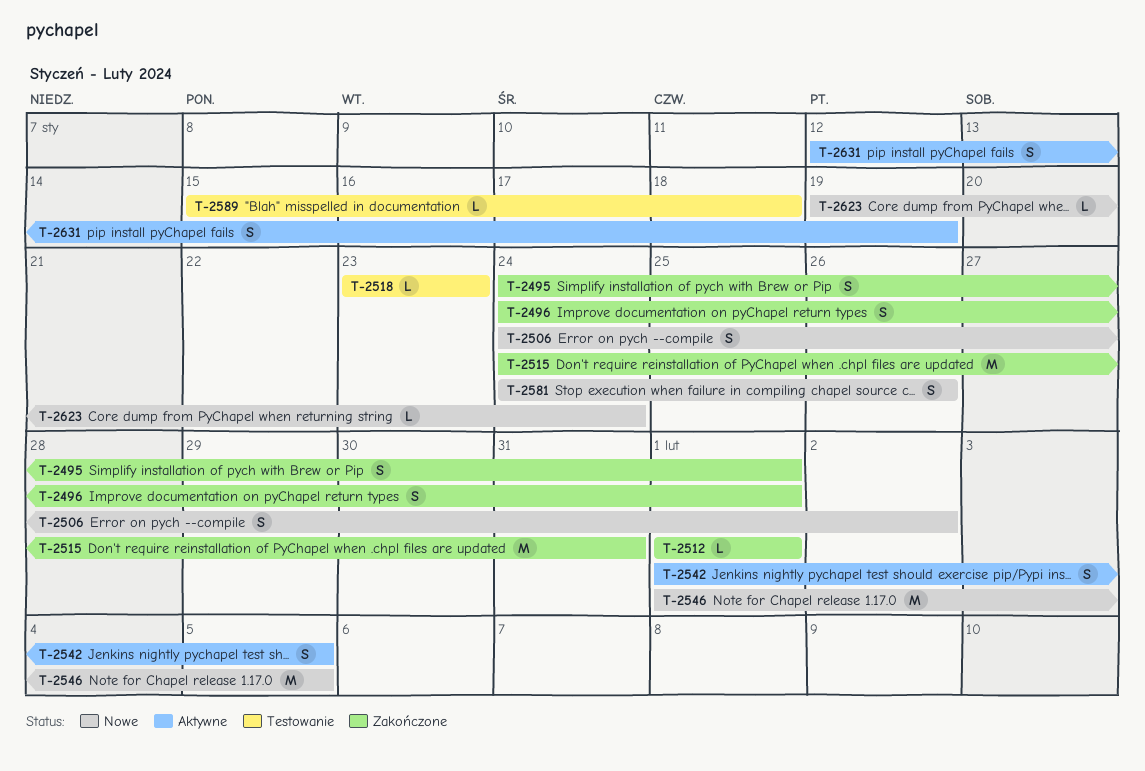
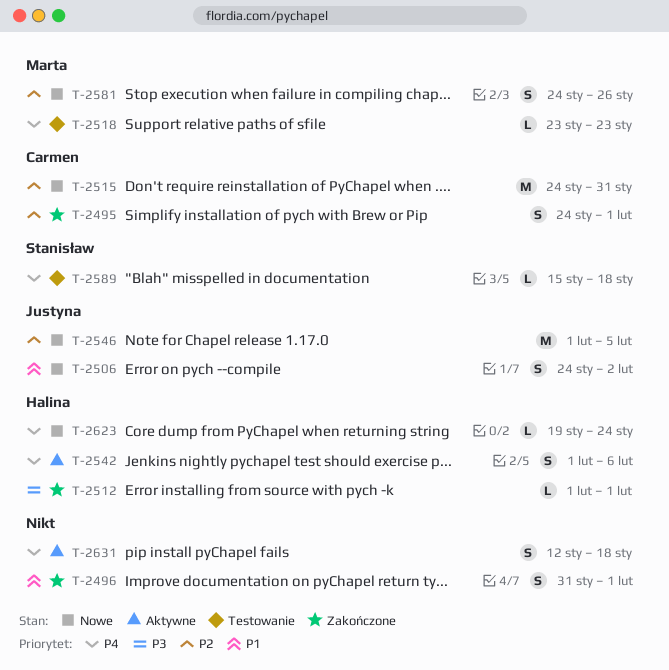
T-2496, start: Jan 24 -> Jan 31
T-2515, status: Zakończone -> Nowe
T-2542, due: Feb 5 -> Feb 6
T-2631, due: Jan 19 -> Jan 18

